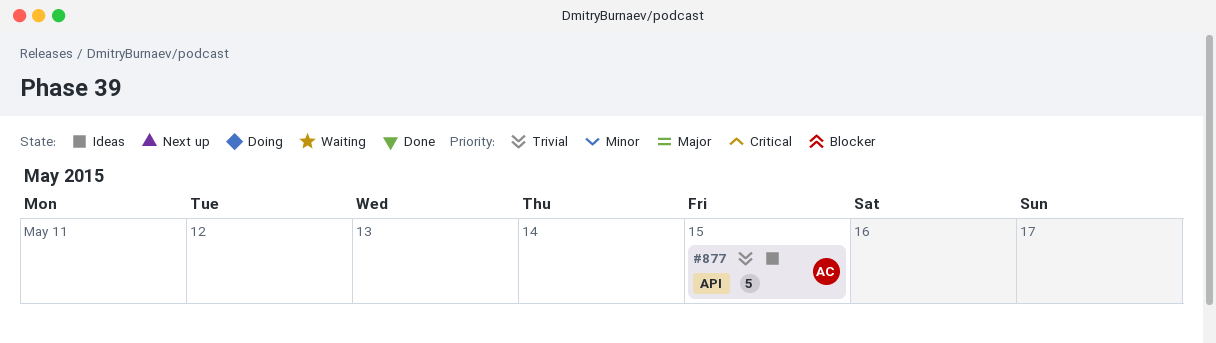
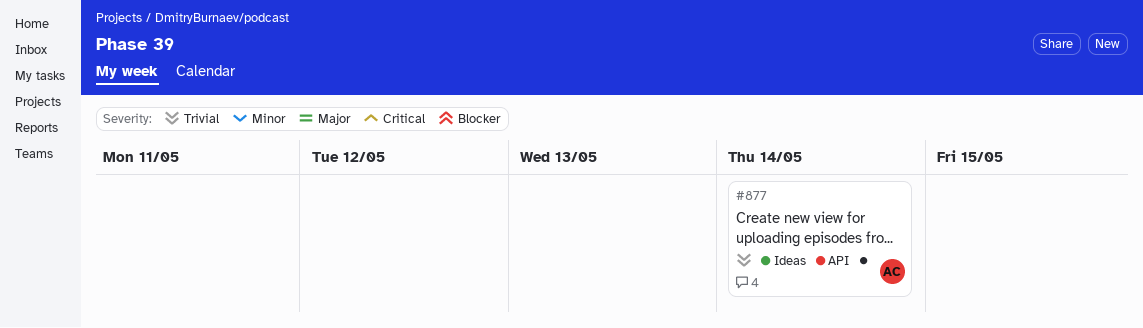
#877, estimate: 5 -> 1
#877, due: May 15 -> May 14

